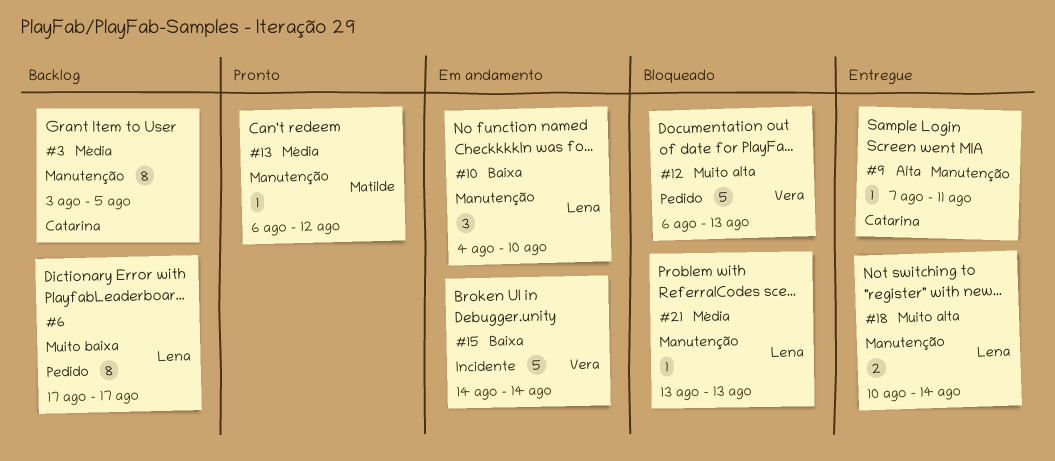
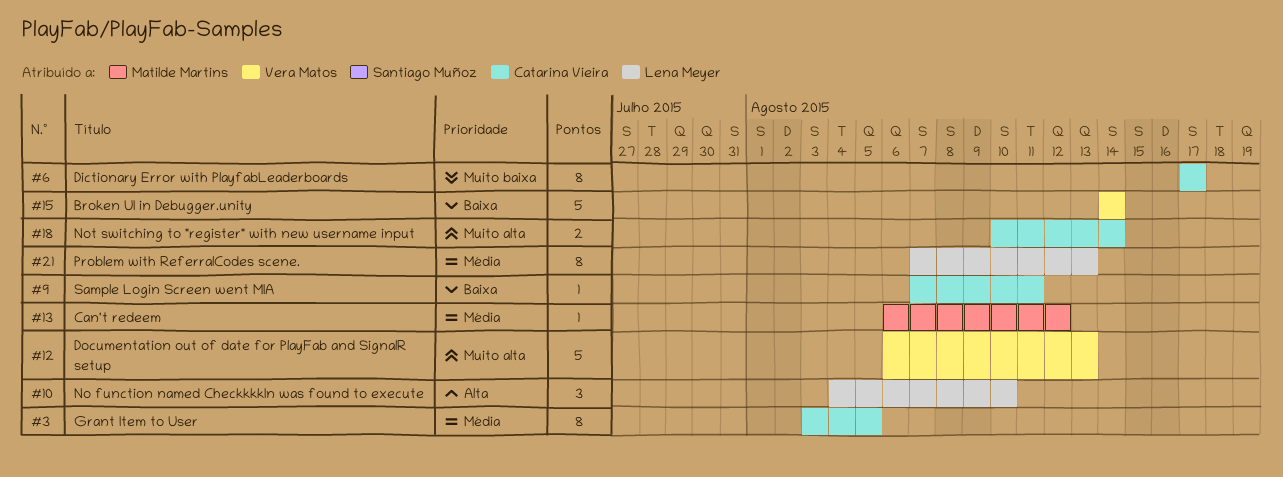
#6, owner: Lena Meyer -> Catarina Vieira
#9, priority: Alta -> Baixa
#10, priority: Baixa -> Alta
#18, owner: Lena Meyer -> Catarina Vieira
#21, estimate: 1 -> 8
#21, start: Aug 13 -> Aug 7

